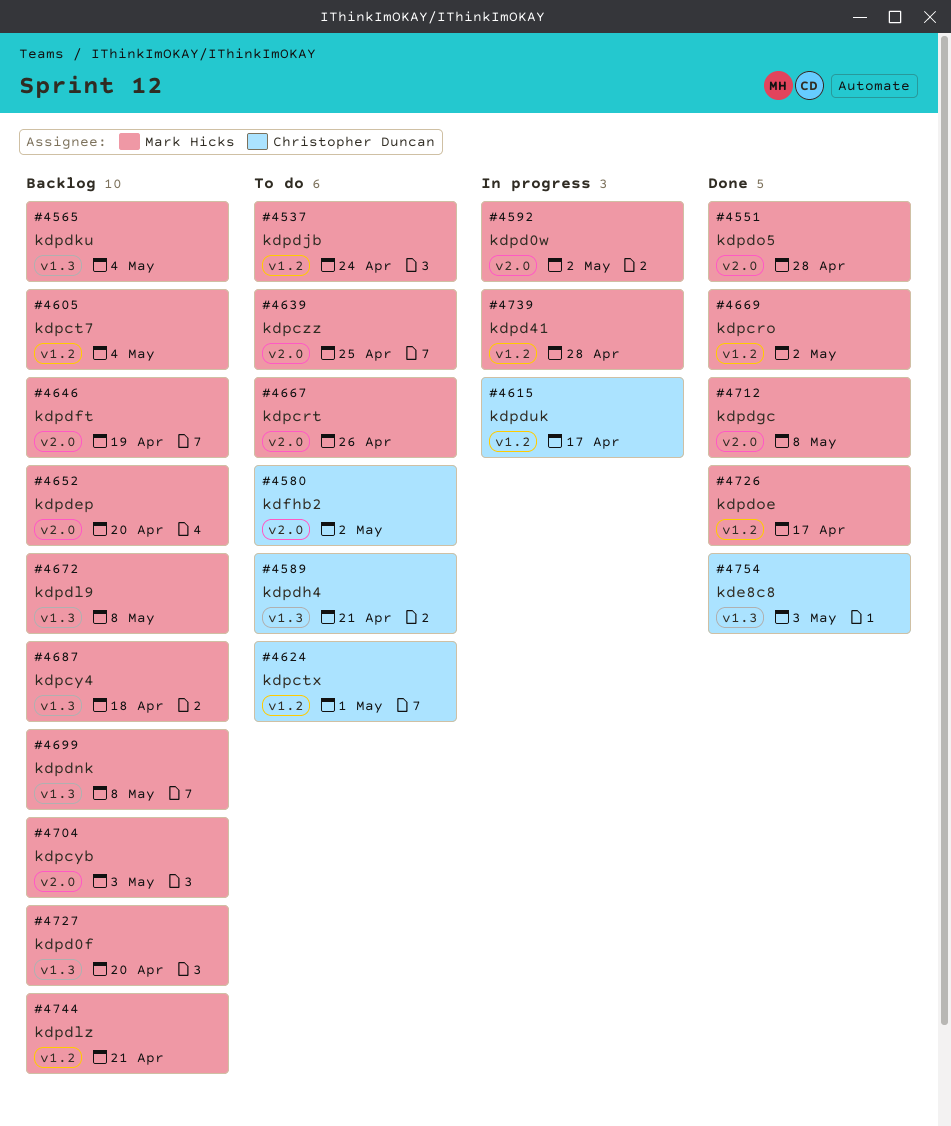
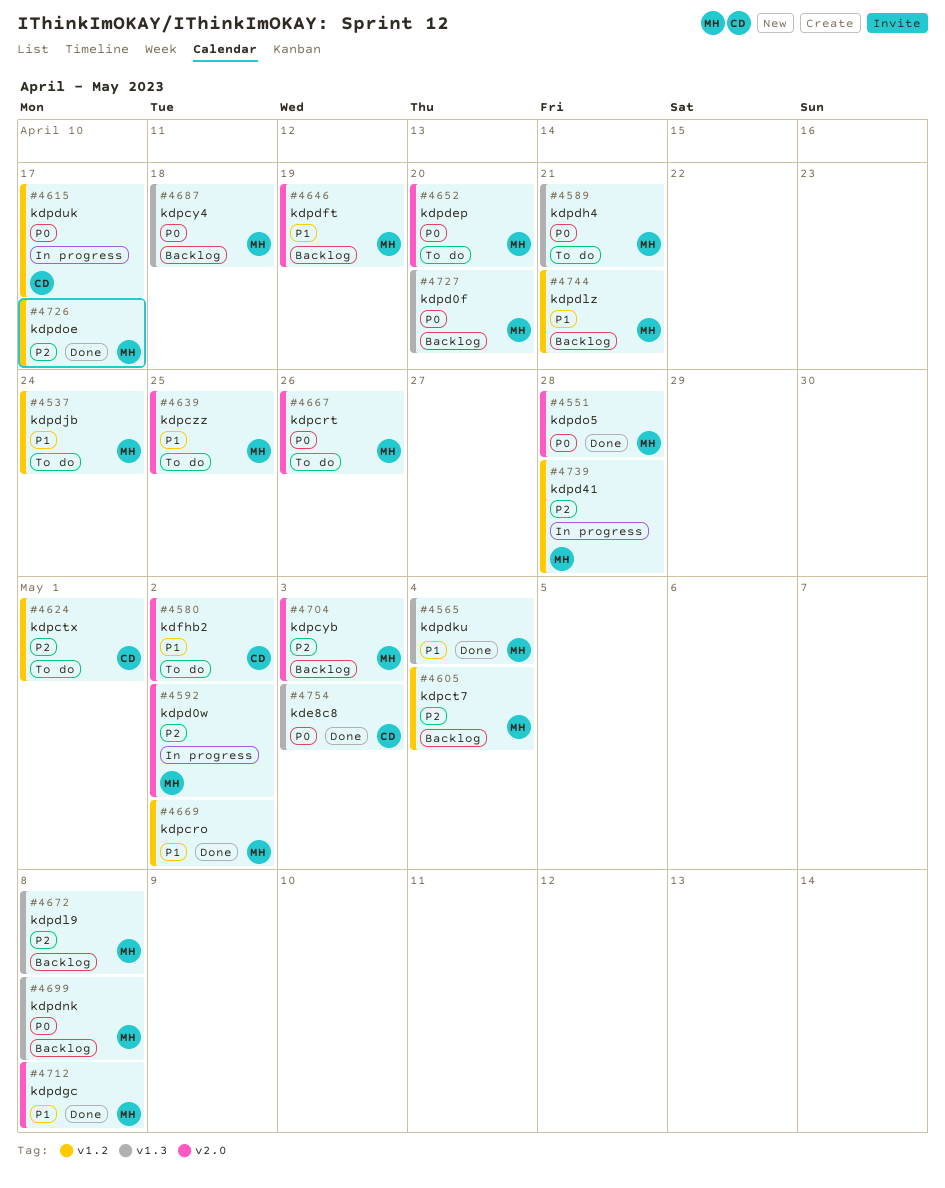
#4565, status: Backlog -> Done
#4589, owner: Christopher Duncan -> Mark Hicks
#4652, status: Backlog -> To do

